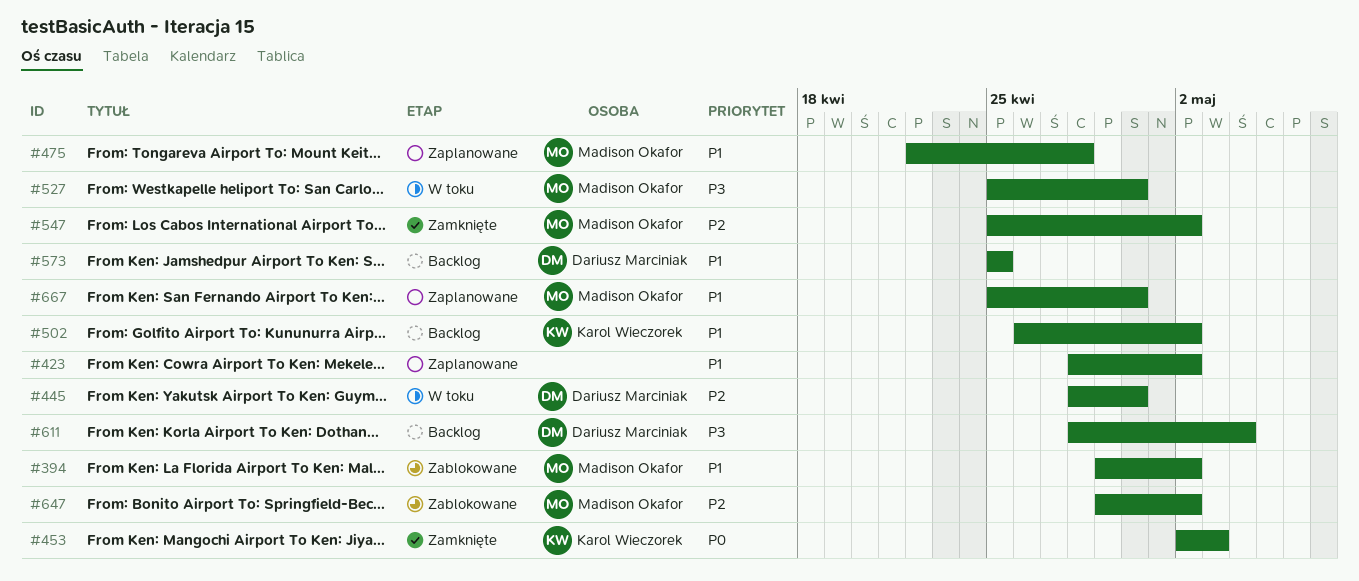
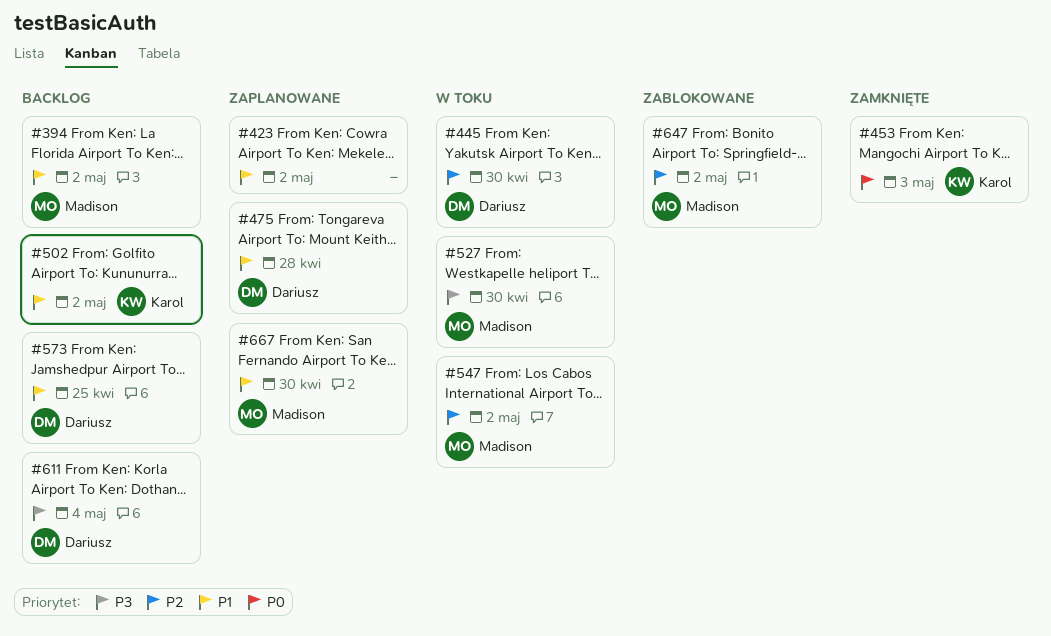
#394, status: Zablokowane -> Backlog
#475, owner: Madison Okafor -> Dariusz Marciniak
#547, status: Zamknięte -> W toku

